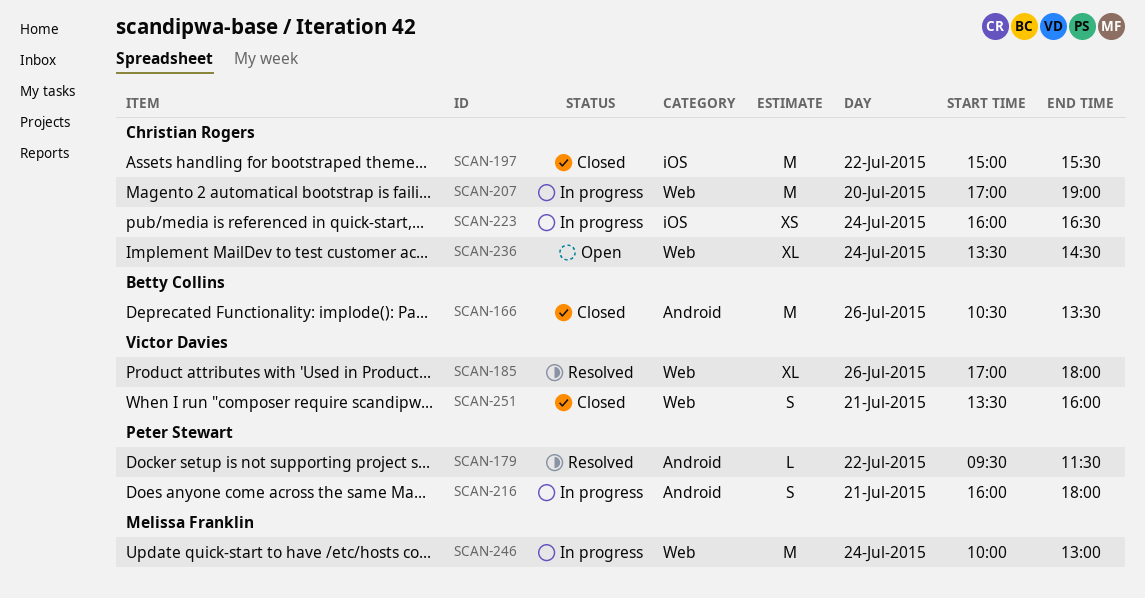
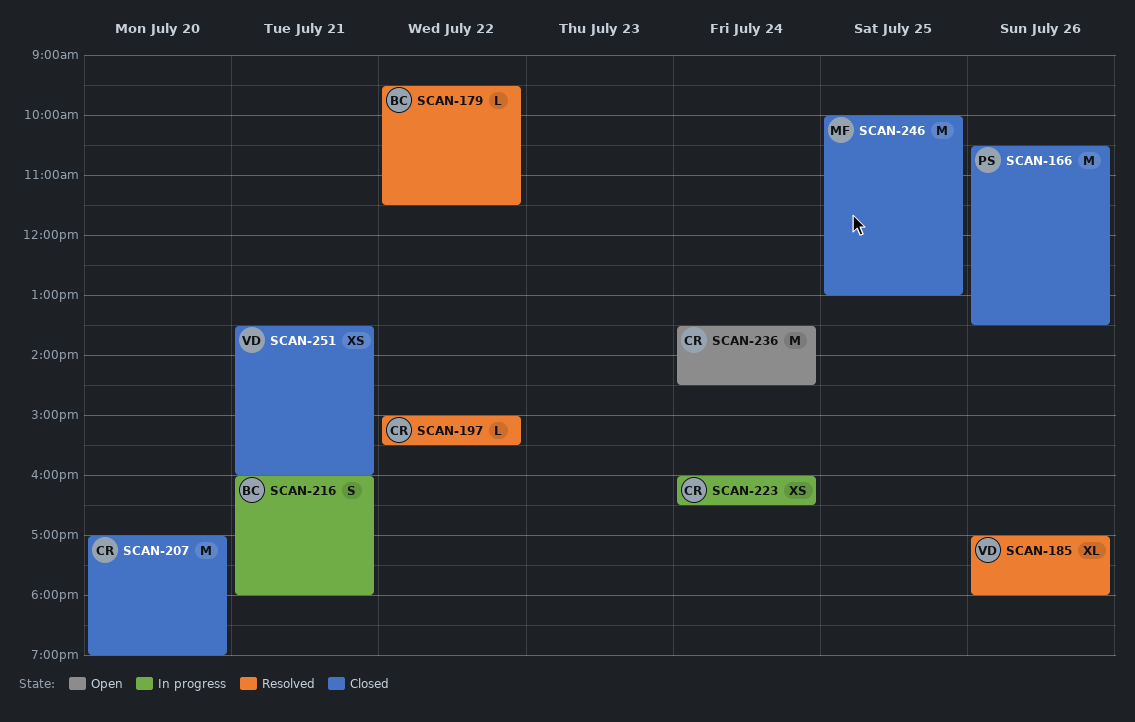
SCAN-166, owner: Betty Collins -> Peter Stewart
SCAN-179, owner: Peter Stewart -> Betty Collins
SCAN-197, status: Closed -> Resolved
SCAN-197, estimate: M -> L
SCAN-207, status: In progress -> Closed
SCAN-216, owner: Peter Stewart -> Betty Collins
SCAN-236, estimate: XL -> M
SCAN-246, status: In progress -> Closed
SCAN-246, day: Jul 24 -> Jul 25
SCAN-251, estimate: S -> XS

